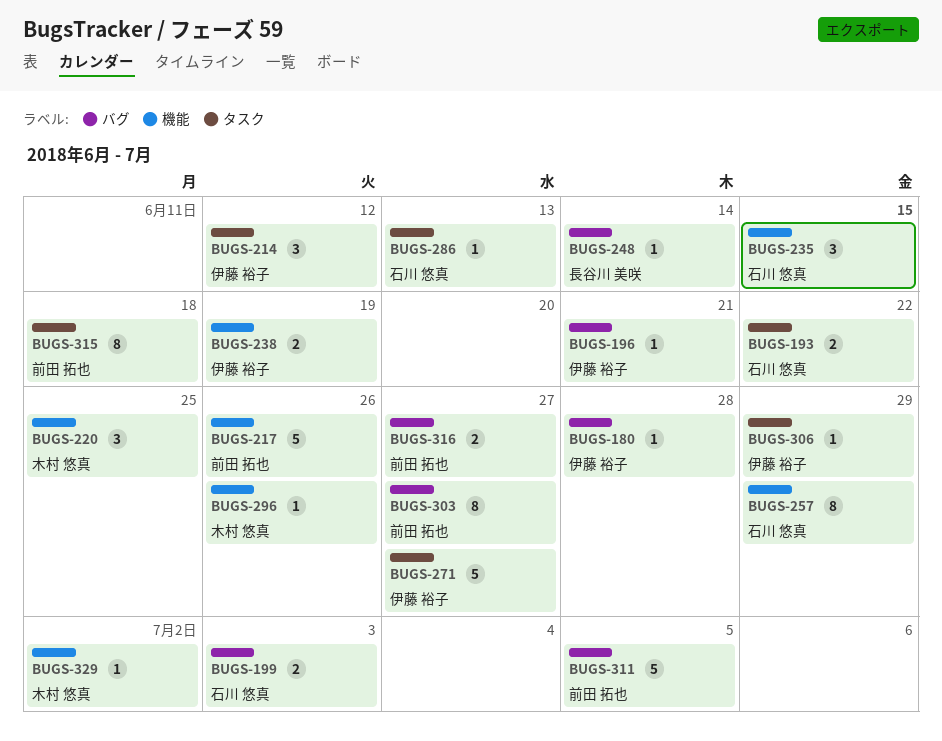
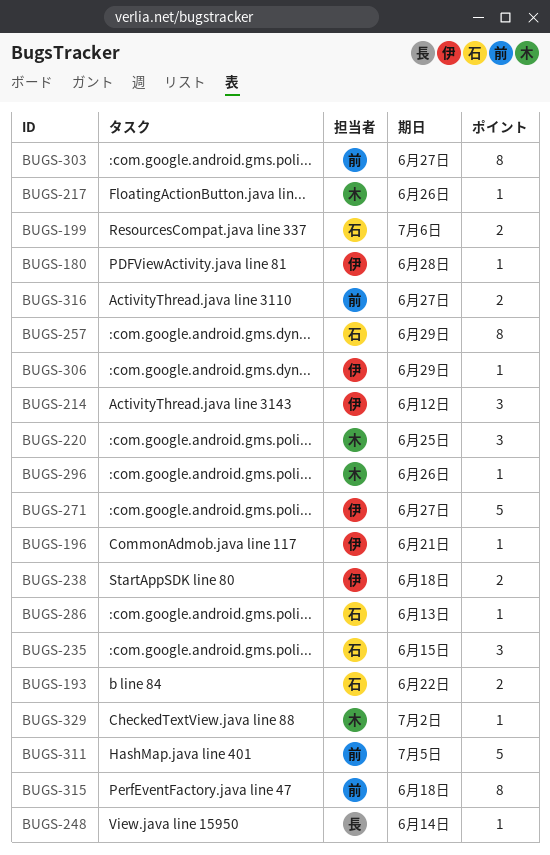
BUGS-199, due: Jul 3 -> Jul 6
BUGS-217, owner: 前田 拓也 -> 木村 悠真
BUGS-217, estimate: 5 -> 1
BUGS-238, due: Jun 19 -> Jun 18

